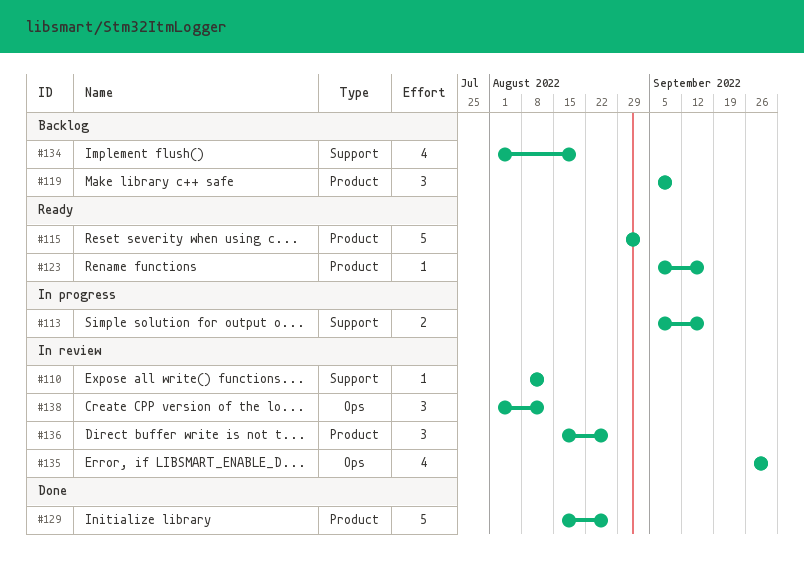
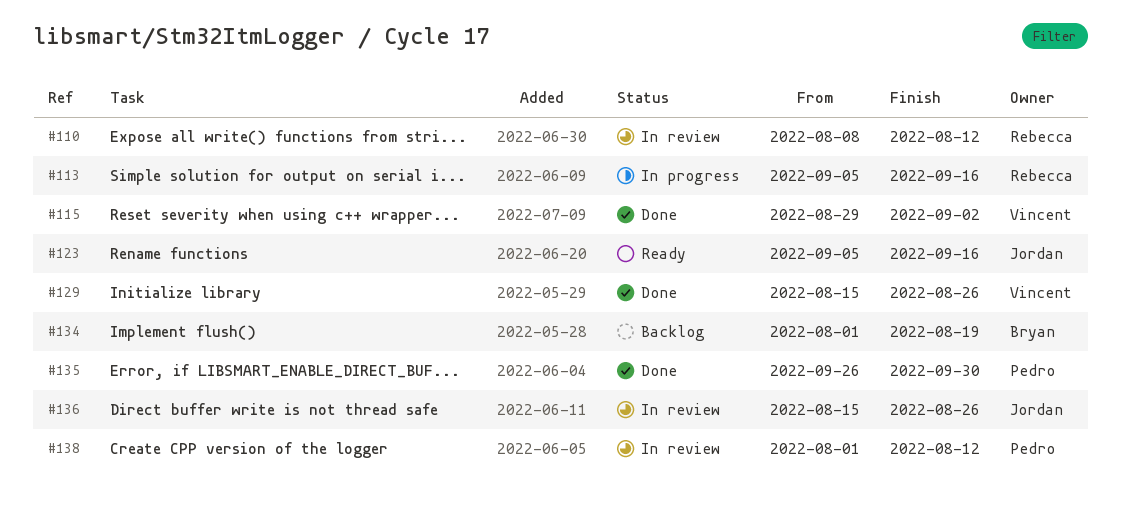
#115, status: Ready -> Done
#119: present -> none
#135, status: In review -> Done

